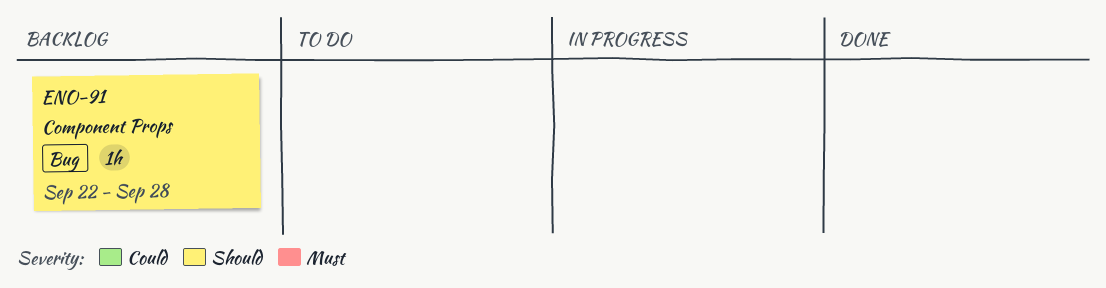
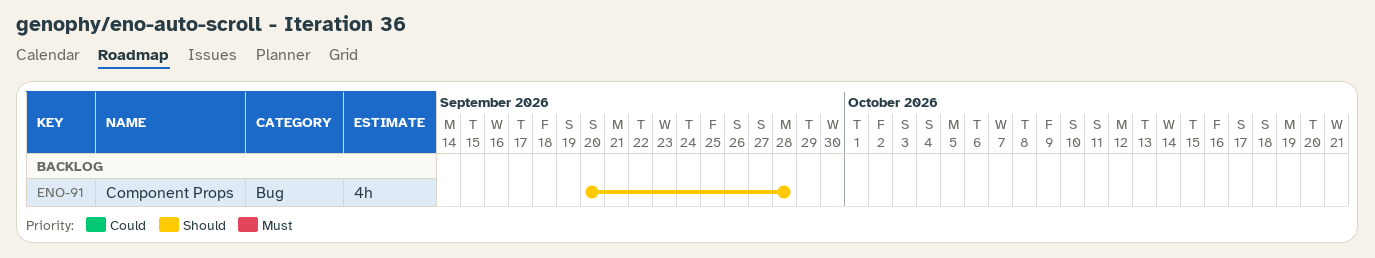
ENO-91, estimate: 1h -> 4h
ENO-91, start: Sep 22 -> Sep 20

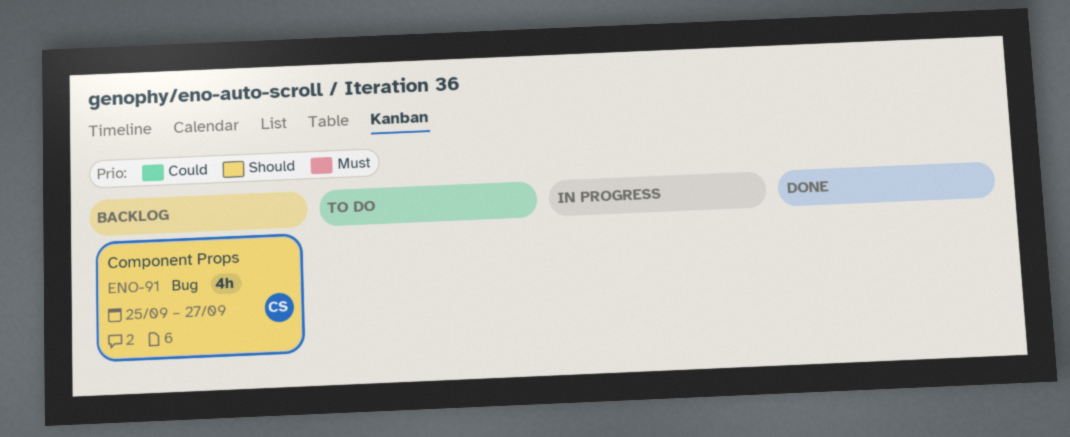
ENO-91, start: Sep 20 -> Sep 25
ENO-91, due: Sep 28 -> Sep 27

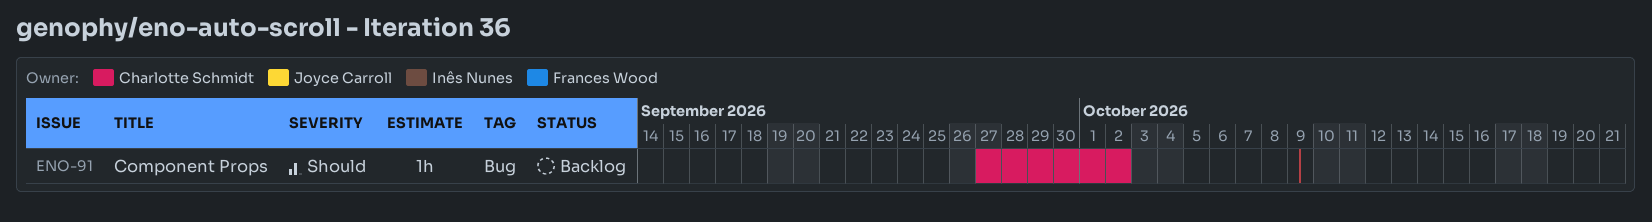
ENO-91, estimate: 4h -> 1h
ENO-91, start: Sep 25 -> Sep 27
ENO-91, due: Sep 27 -> Oct 2

